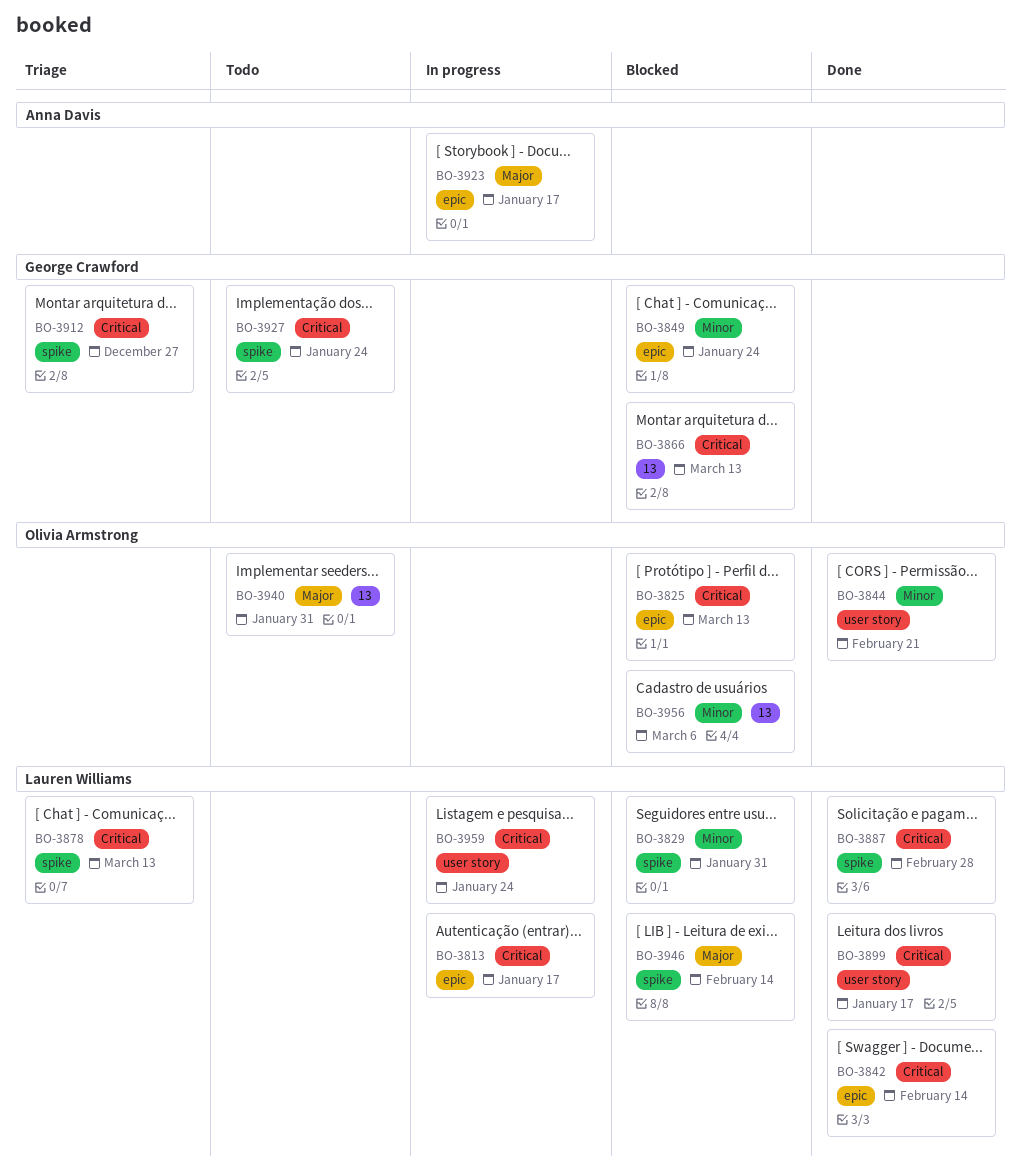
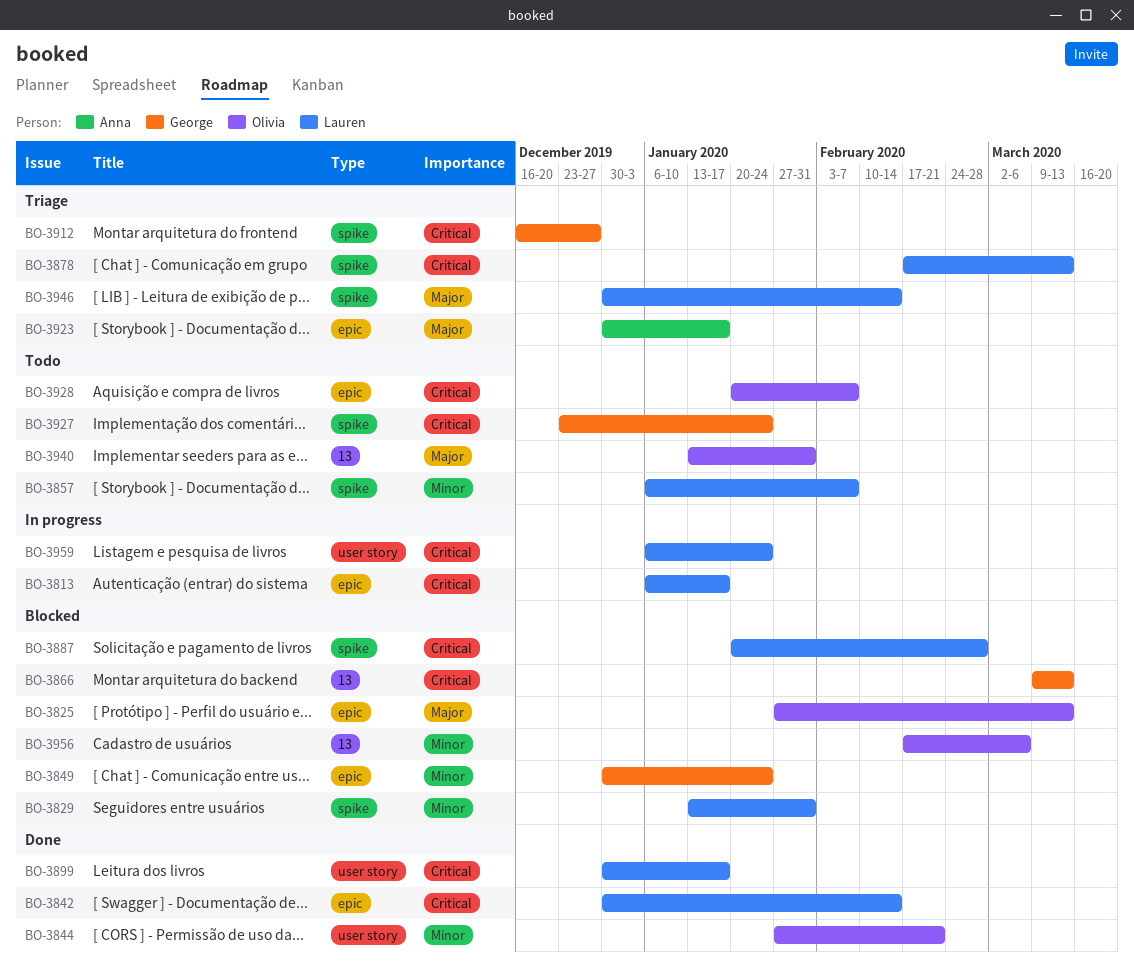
BO-3825, priority: Critical -> Major
BO-3857: none -> present
BO-3887, status: Done -> Blocked
BO-3923, status: In progress -> Triage
BO-3928: none -> present
BO-3946, status: Blocked -> Triage

